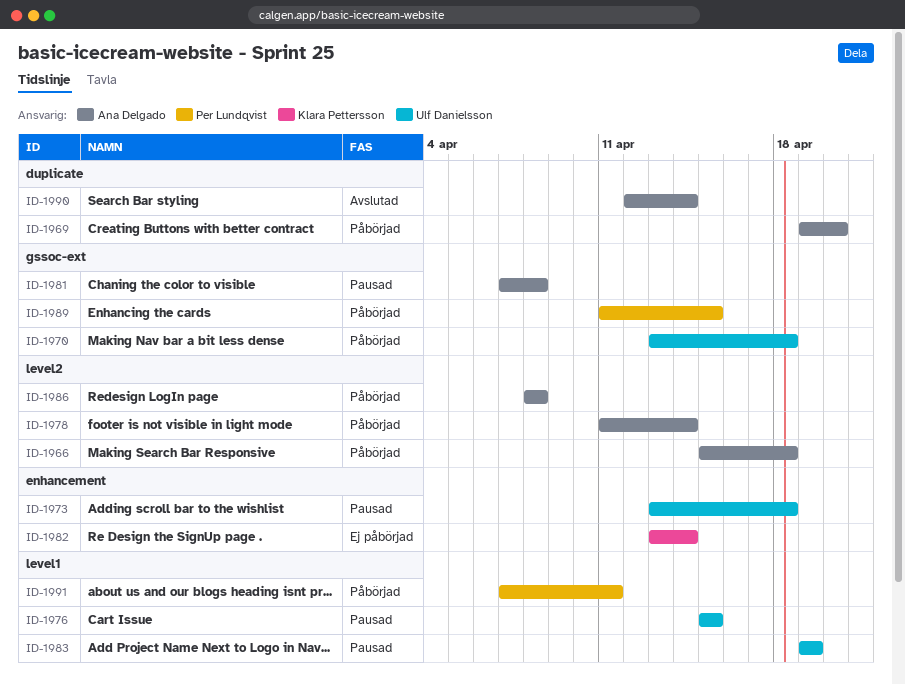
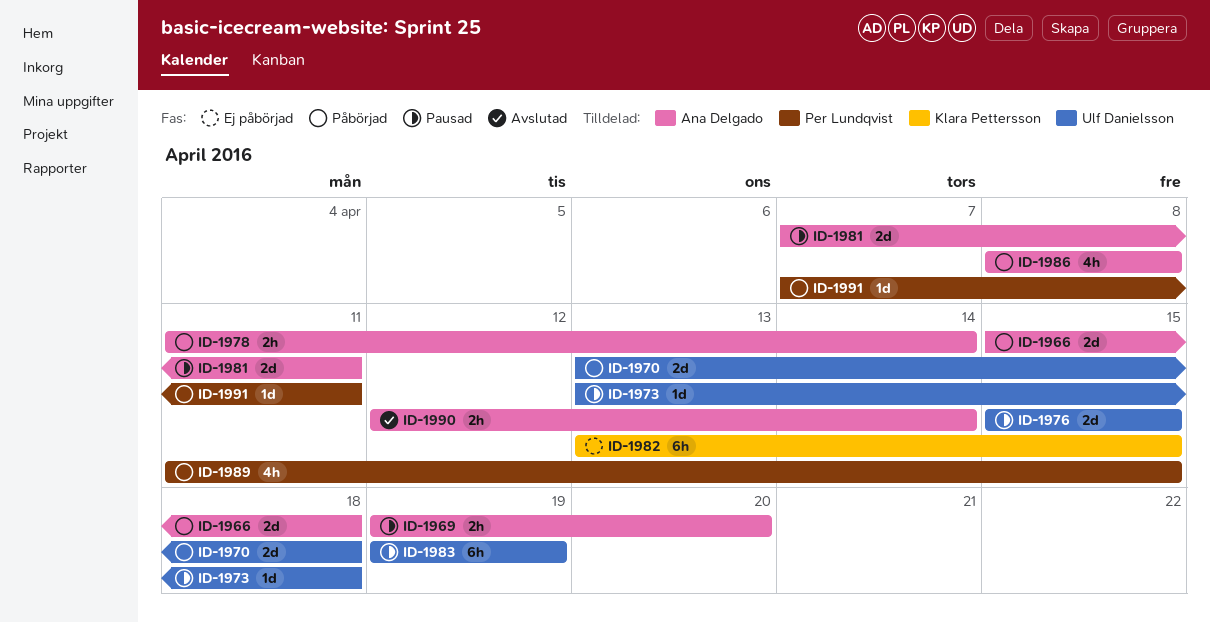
ID-1969, status: Påbörjad -> Pausad
ID-1981, due: Apr 8 -> Apr 11
ID-1982, due: Apr 14 -> Apr 15

